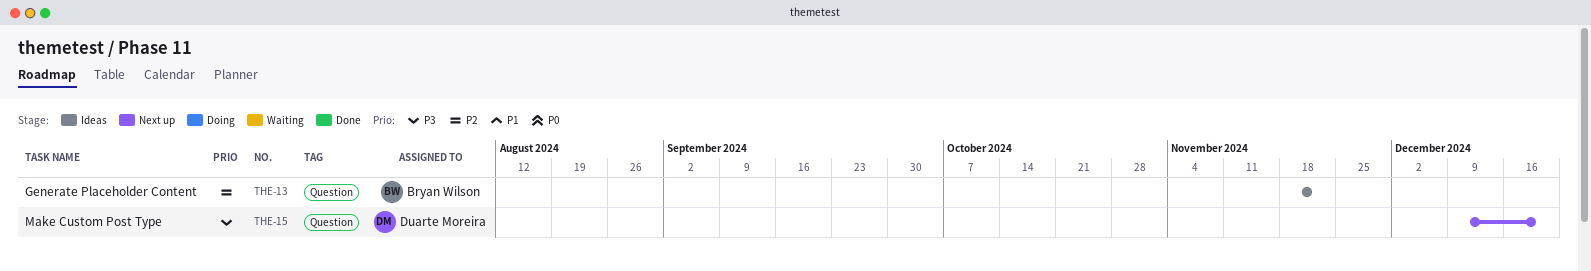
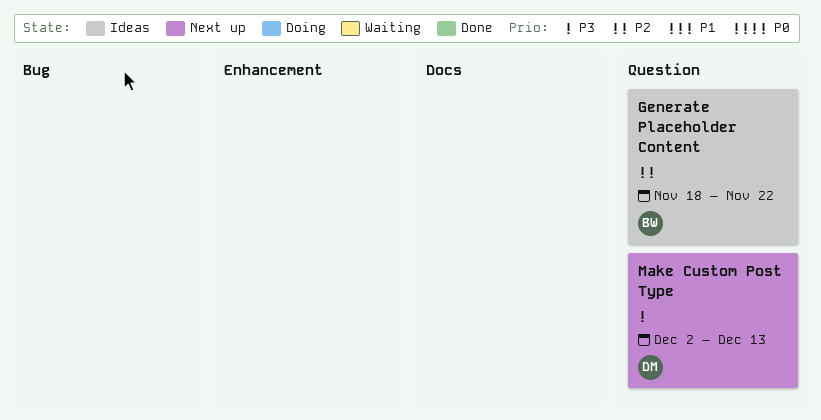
Make Custom Post Type, start: Dec 9 -> Dec 2
Make Custom Post Type, due: Dec 20 -> Dec 13

